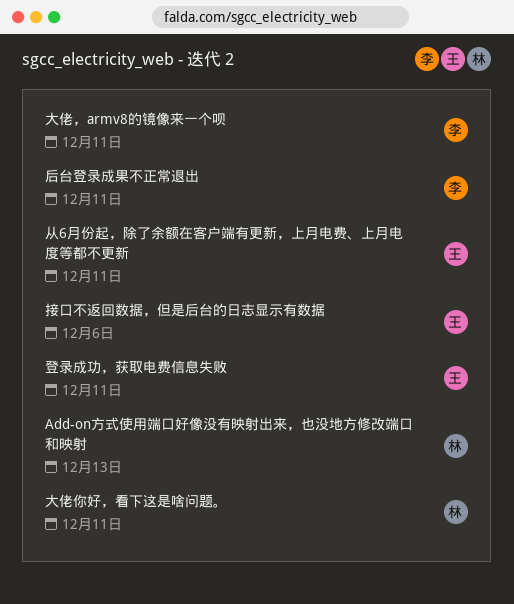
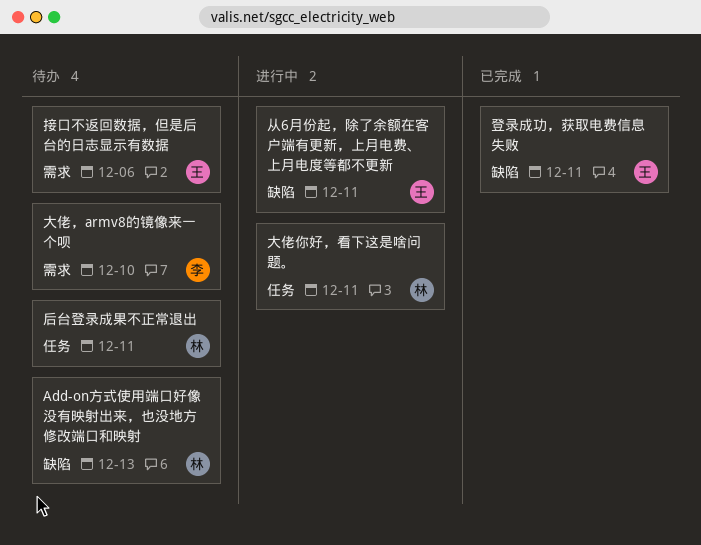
后台登录成果不正常退出, owner: 李 -> 林
大佬，armv8的镜像来一个呗, due: Dec 11 -> Dec 10

